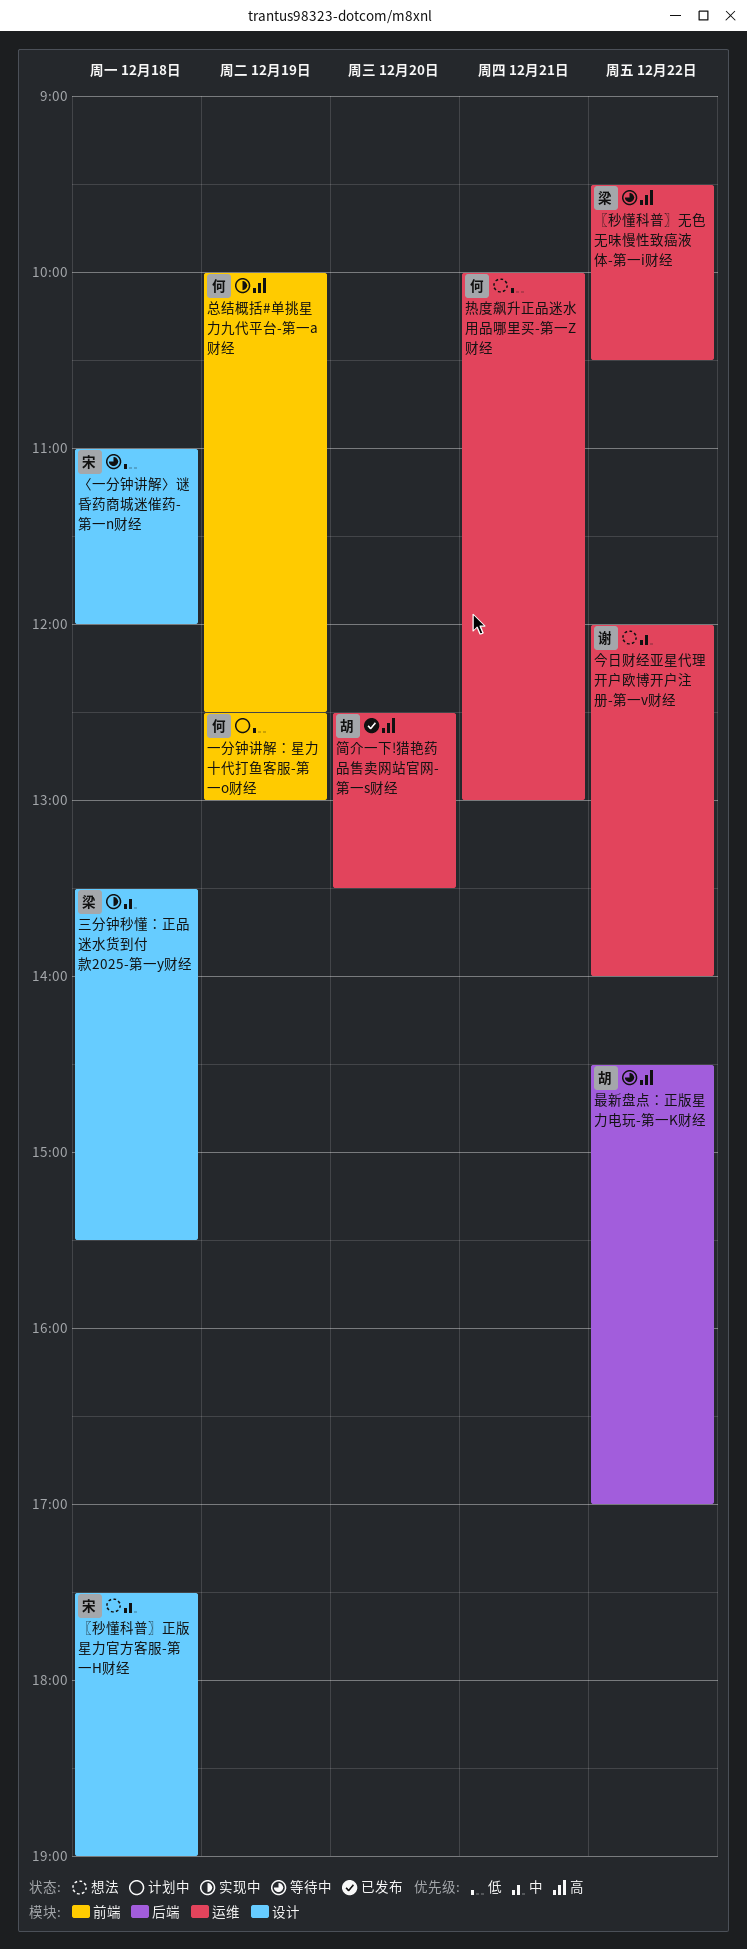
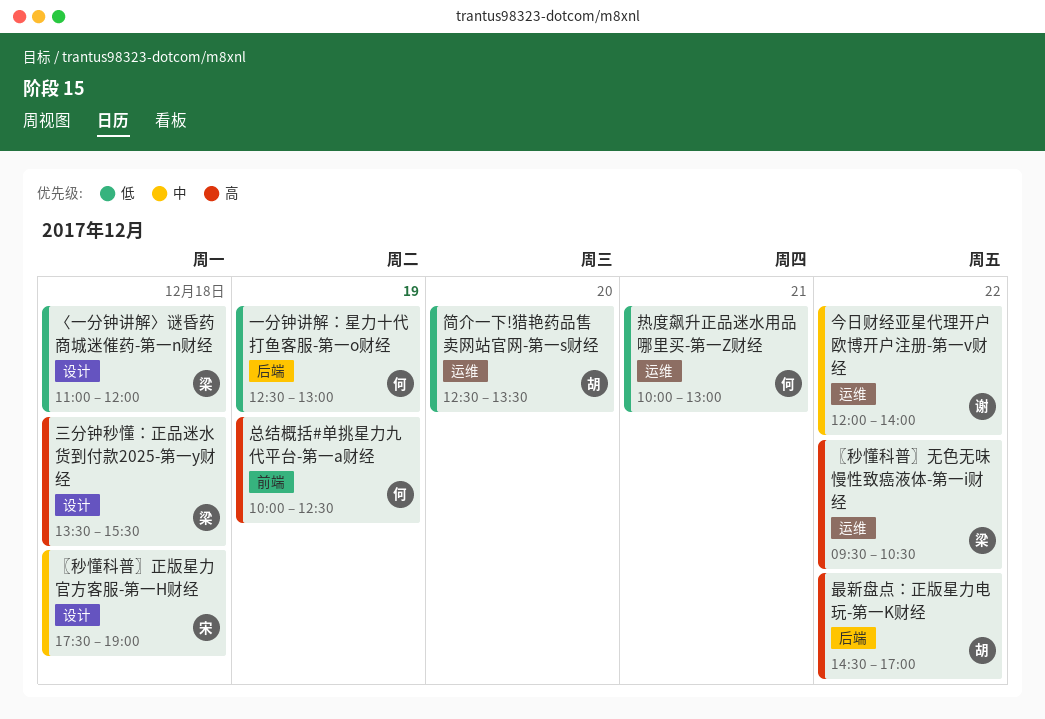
〈一分钟讲解〉谜昏药商城迷催药-第一n财经, owner: 宋 -> 梁
一分钟讲解：星力十代打鱼客服-第一o财经, label: 前端 -> 后端
三分钟秒懂：正品迷水货到付款2025-第一y财经, priority: 中 -> 高
简介一下!猎艳药品售卖网站官网-第一s财经, priority: 高 -> 低

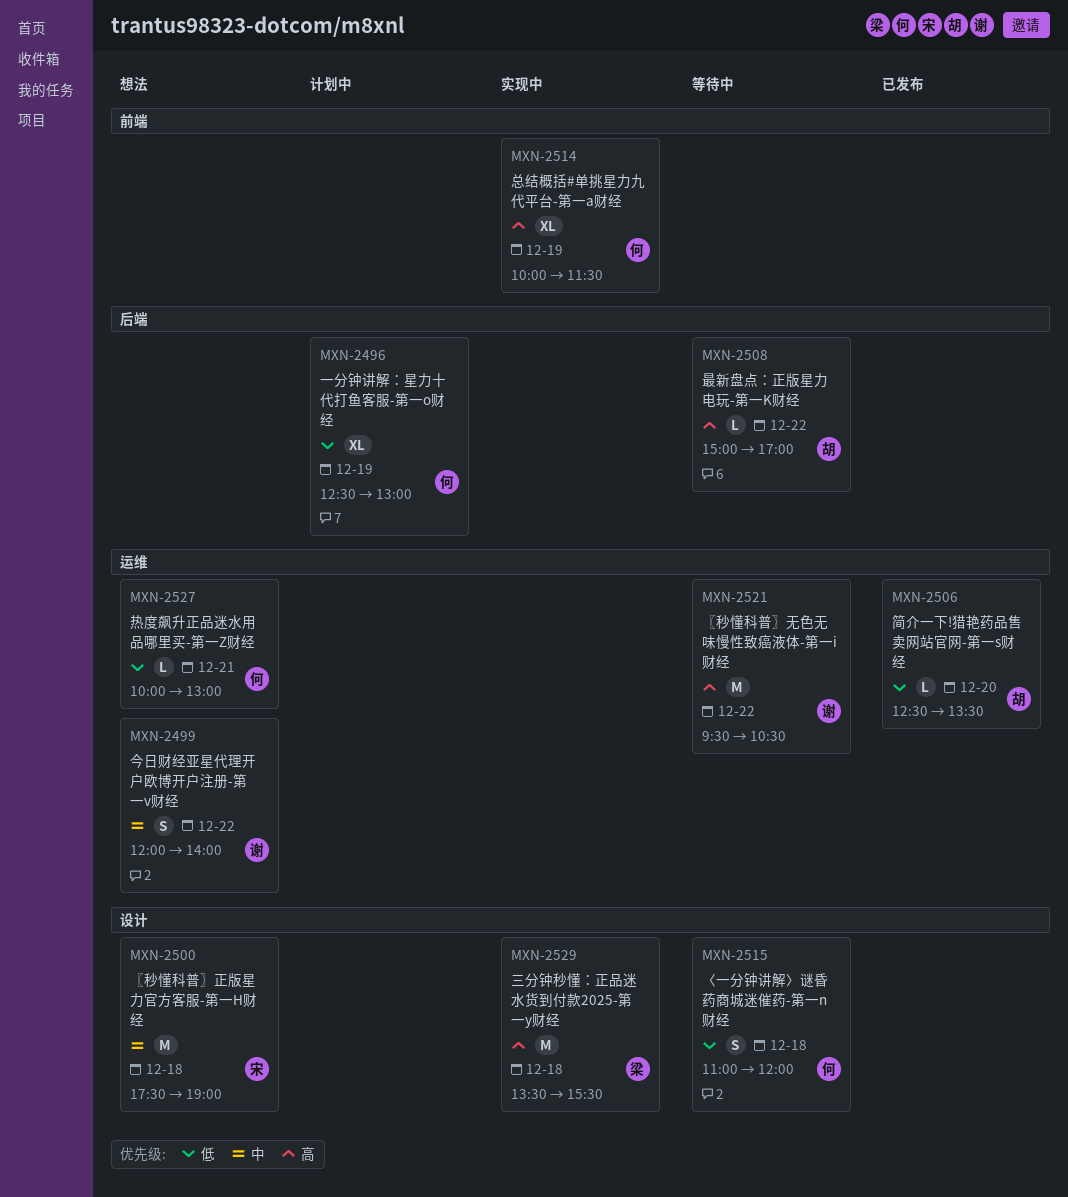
〈一分钟讲解〉谜昏药商城迷催药-第一n财经, owner: 梁 -> 何
〖秒懂科普〗无色无味慢性致癌液体-第一i财经, owner: 梁 -> 谢
总结概括#单挑星力九代平台-第一a财经, ends: 12:30 -> 11:30
最新盘点：正版星力电玩-第一K财经, begins: 14:30 -> 15:00

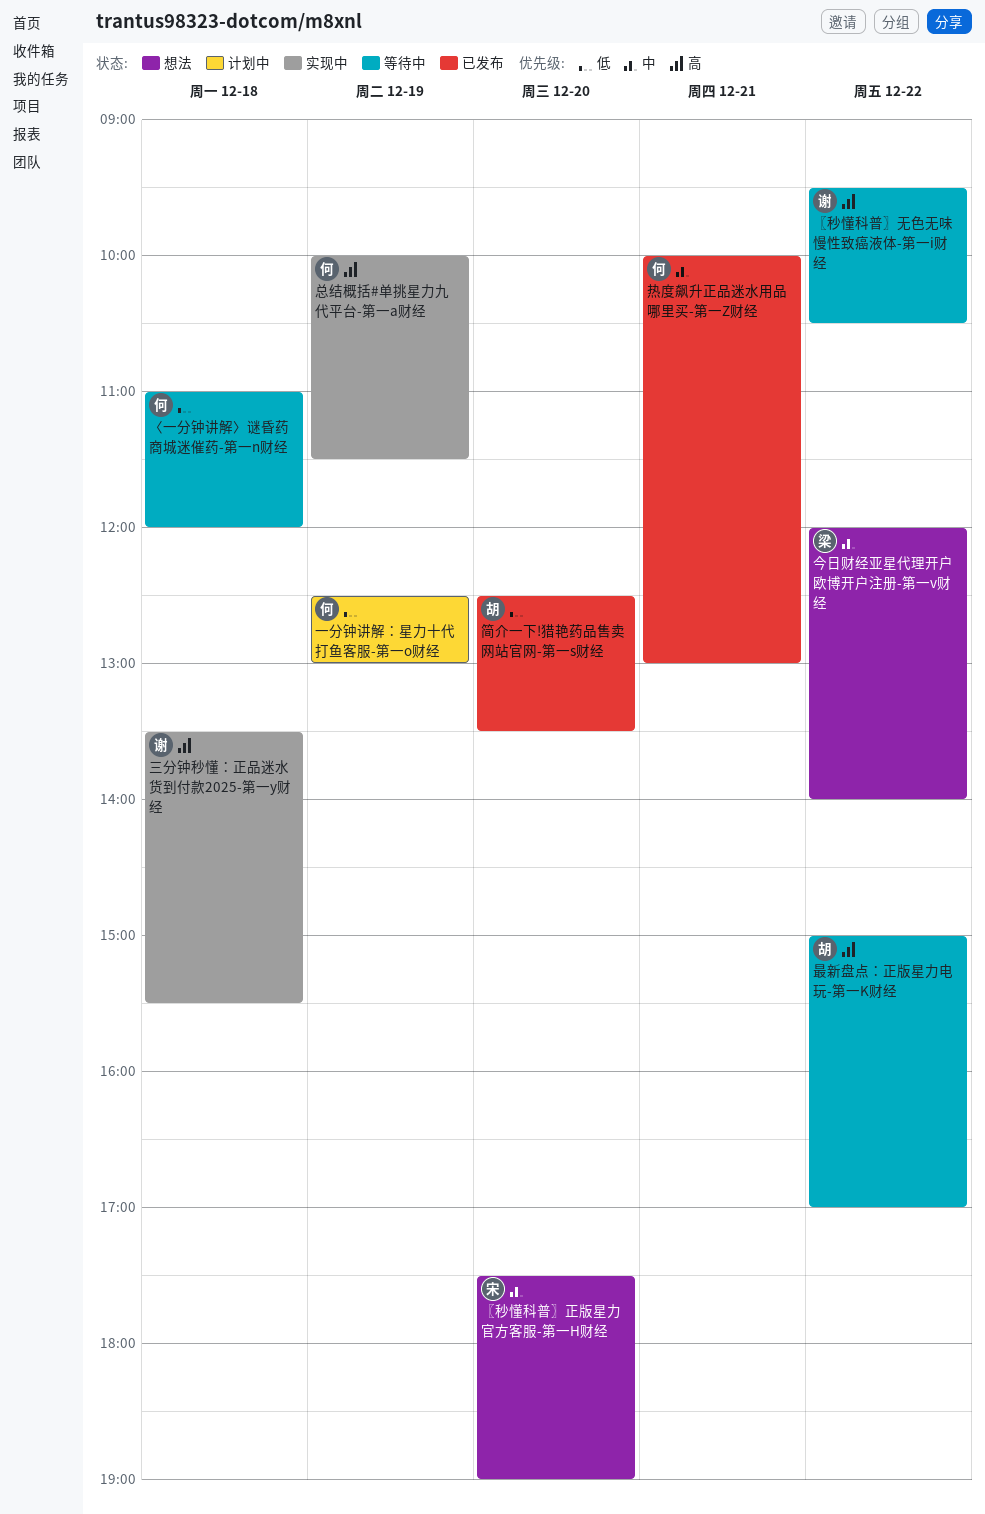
〖秒懂科普〗正版星力官方客服-第一H财经, day: Dec 18 -> Dec 20
三分钟秒懂：正品迷水货到付款2025-第一y财经, owner: 梁 -> 谢
今日财经亚星代理开户欧博开户注册-第一v财经, owner: 谢 -> 梁
热度飙升正品迷水用品哪里买-第一Z财经, status: 想法 -> 已发布
热度飙升正品迷水用品哪里买-第一Z财经, priority: 低 -> 中

